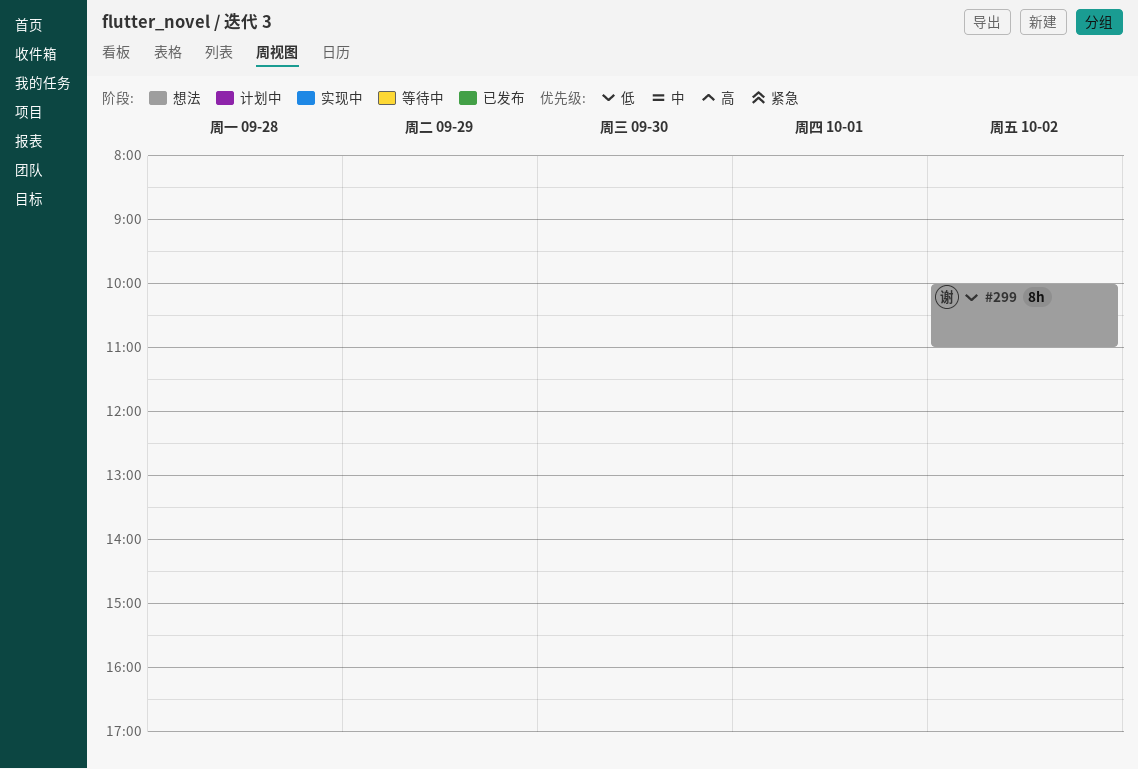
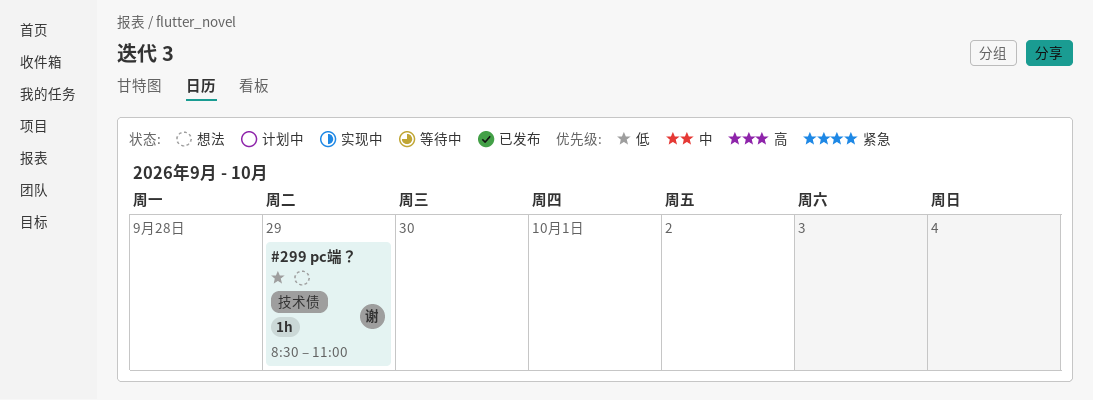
#299, estimate: 8h -> 1h
#299, day: Oct 2 -> Sep 29
#299, begins: 10:00 -> 08:30

